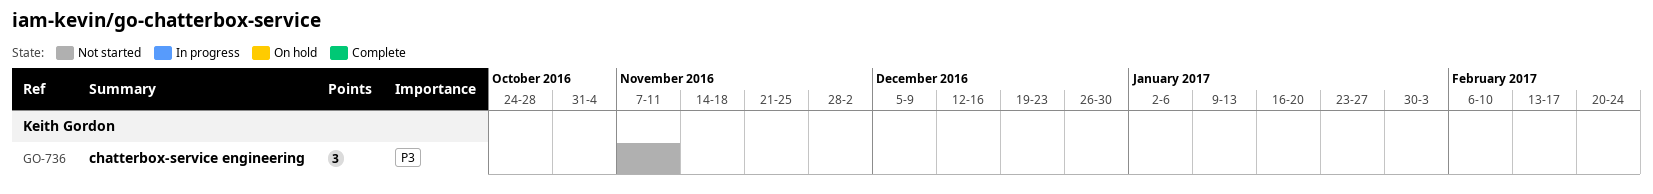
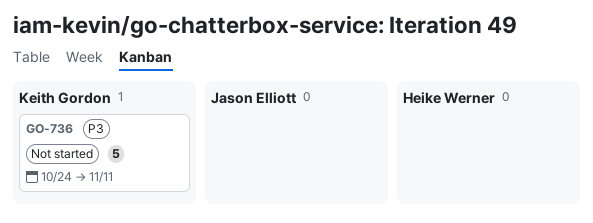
GO-736, estimate: 3 -> 5
GO-736, start: Nov 7 -> Oct 24

